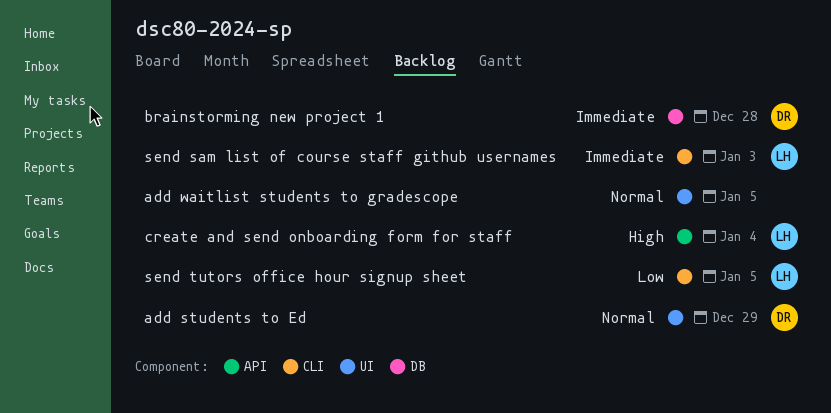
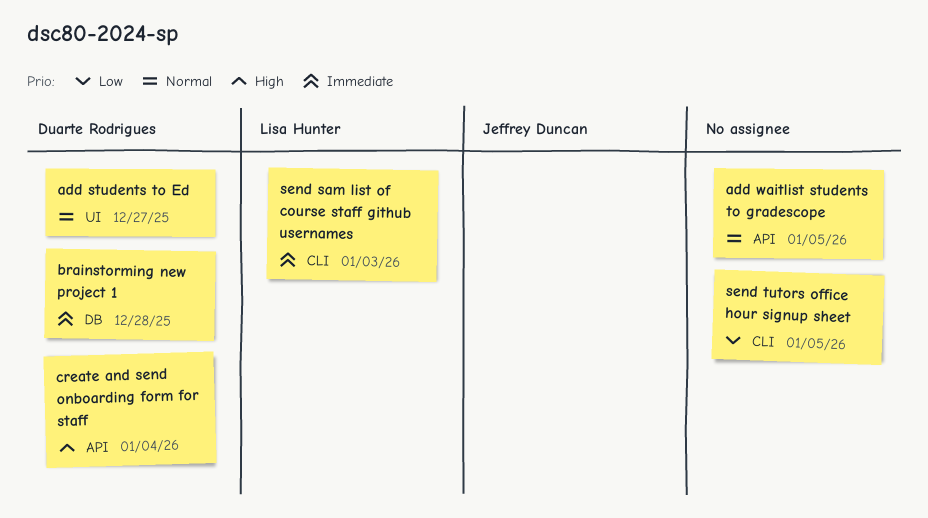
add students to Ed, due: Dec 29 -> Dec 27
add waitlist students to gradescope, label: UI -> API
create and send onboarding form for staff, owner: Lisa Hunter -> Duarte Rodrigues
send tutors office hour signup sheet, owner: Lisa Hunter -> none

